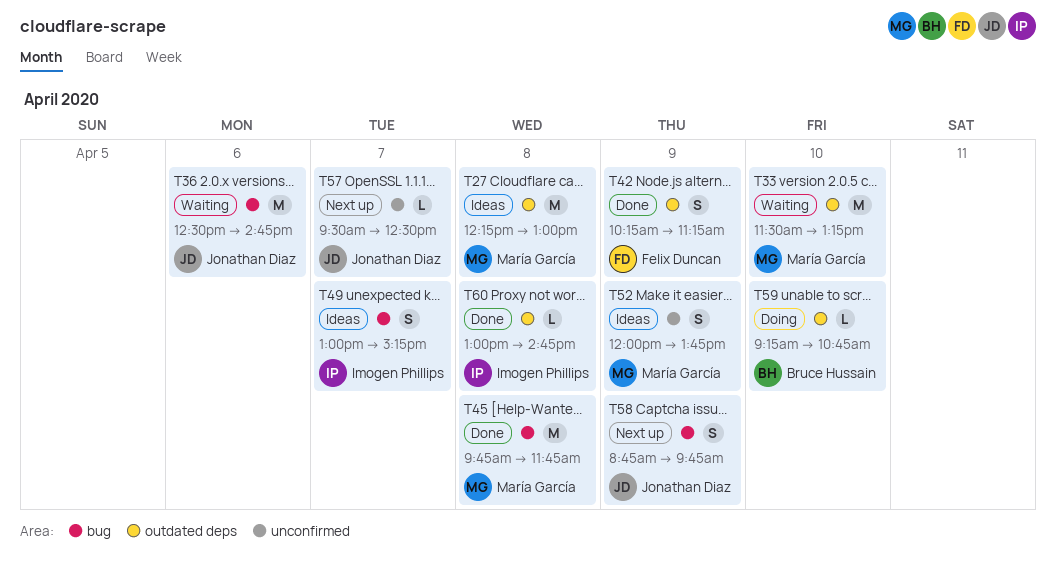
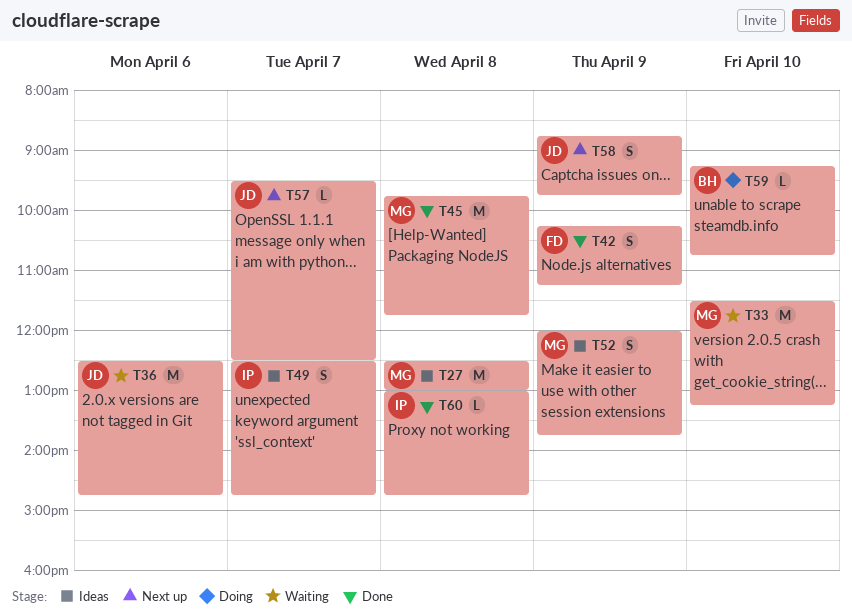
T27, begins: 12:15 -> 12:30
T49, begins: 13:00 -> 12:30
T49, ends: 15:15 -> 14:45

